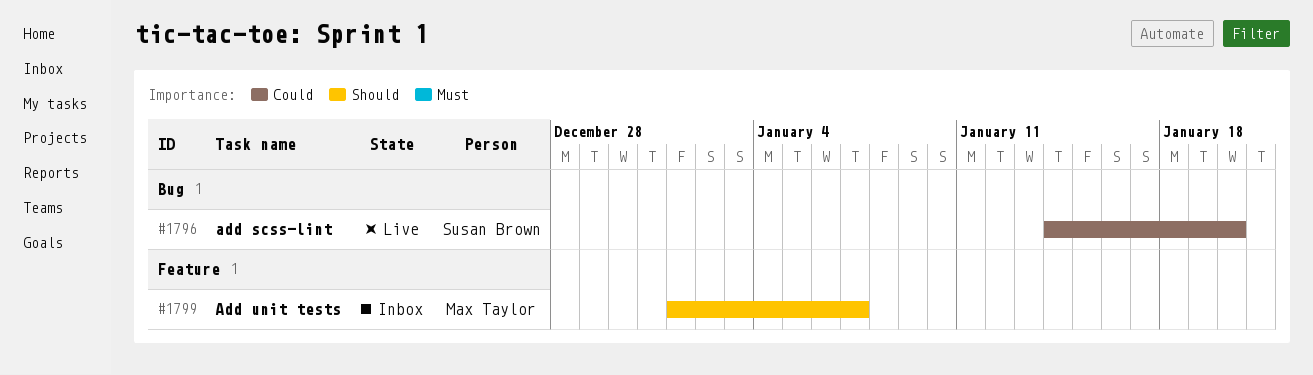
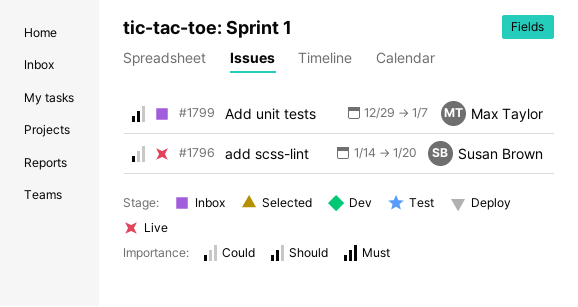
#1799, start: Jan 1 -> Dec 29

